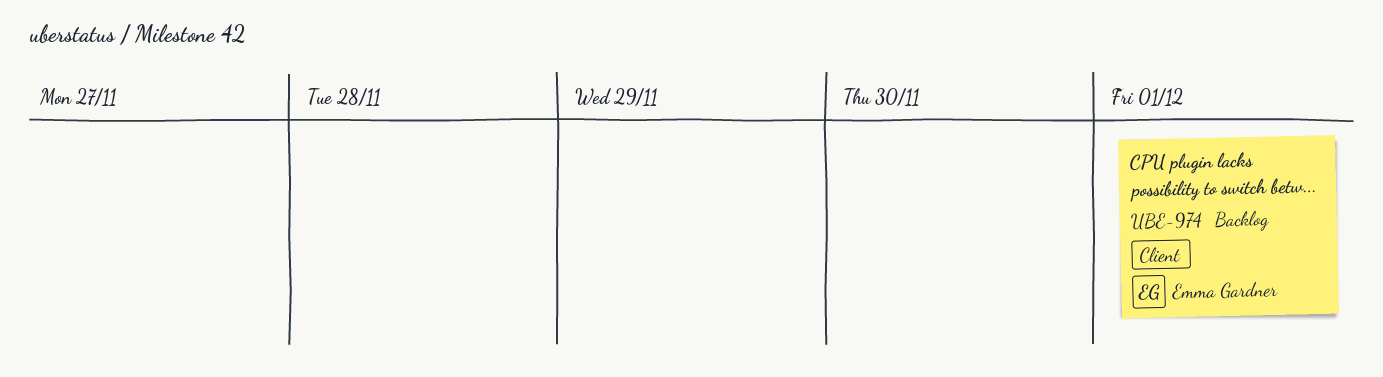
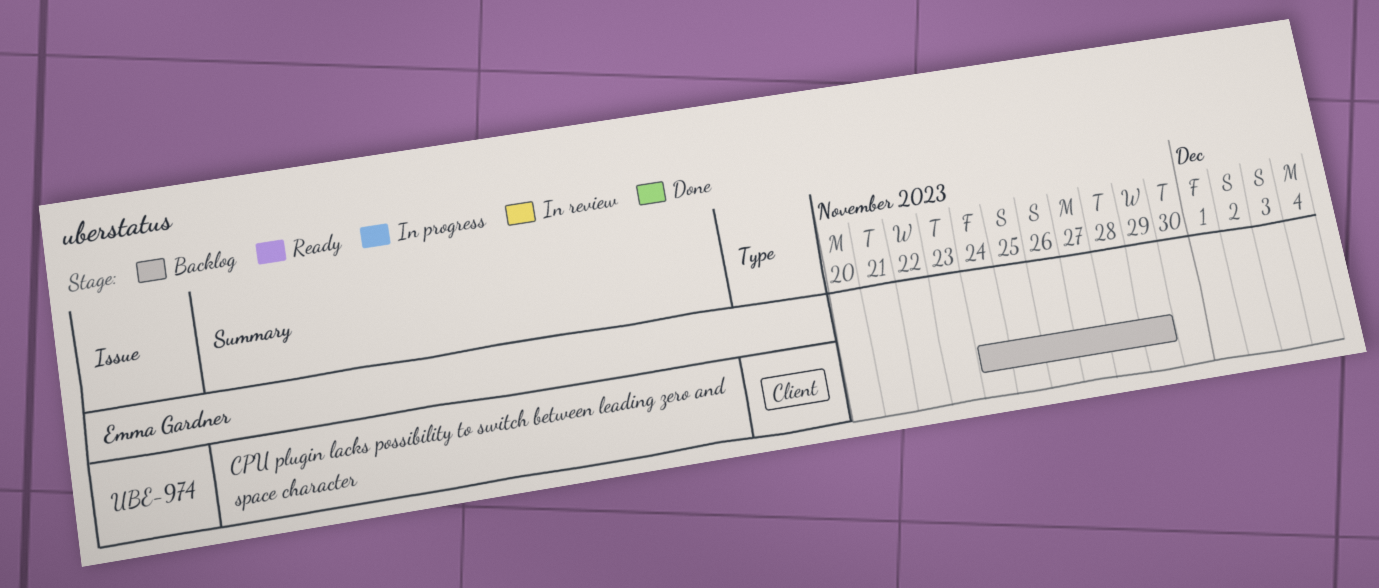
UBE-974, due: Dec 1 -> Nov 29

